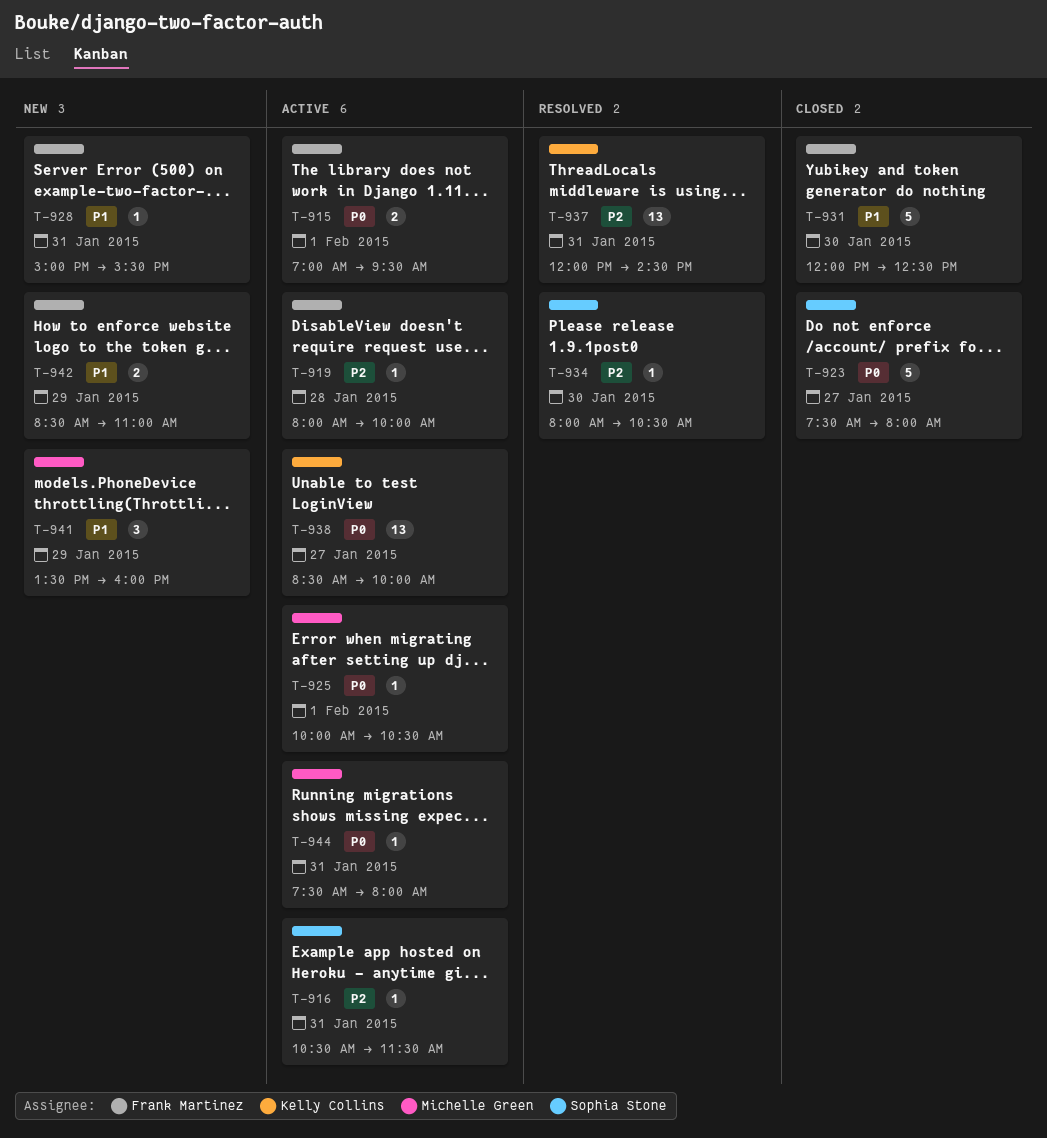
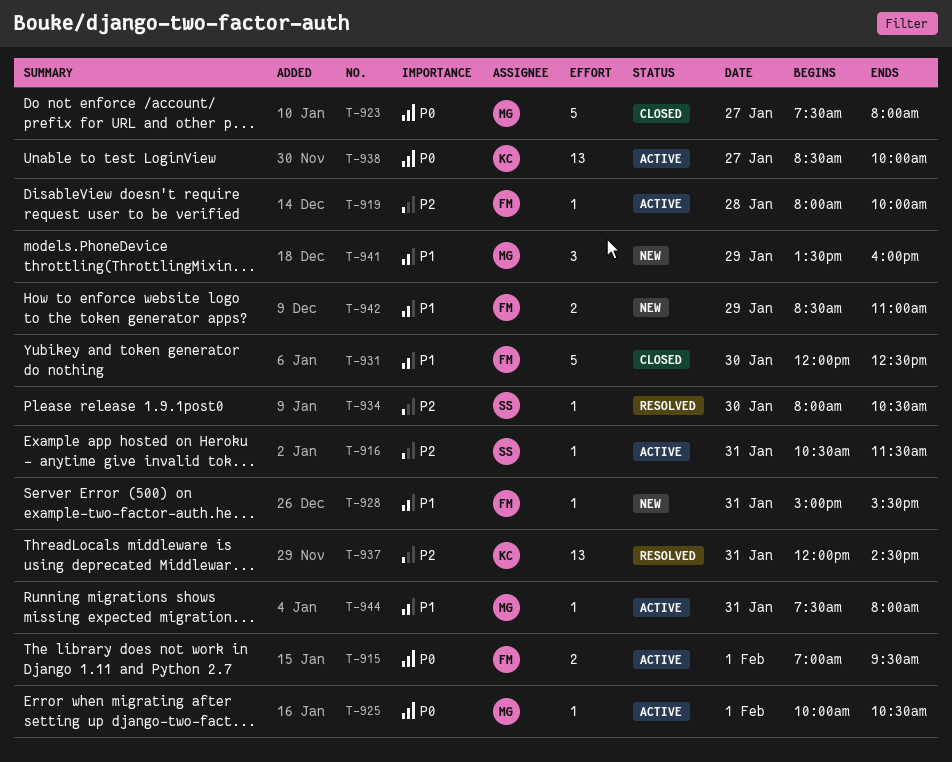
T-923, owner: Sophia Stone -> Michelle Green
T-944, priority: P0 -> P1

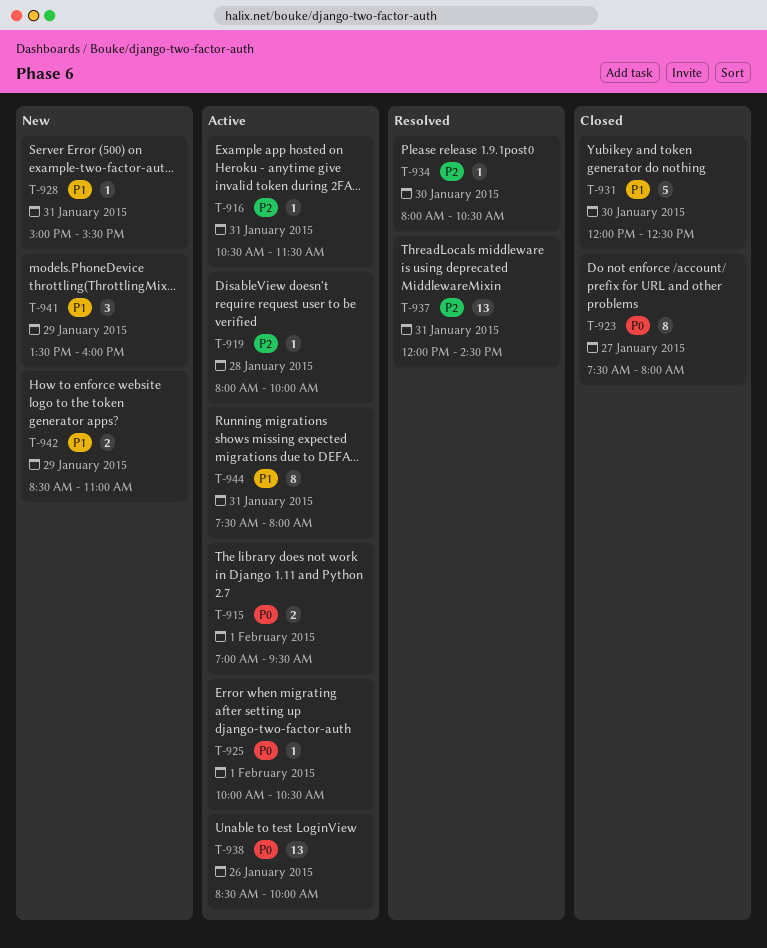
T-923, estimate: 5 -> 8
T-938, day: Jan 27 -> Jan 26
T-944, estimate: 1 -> 8

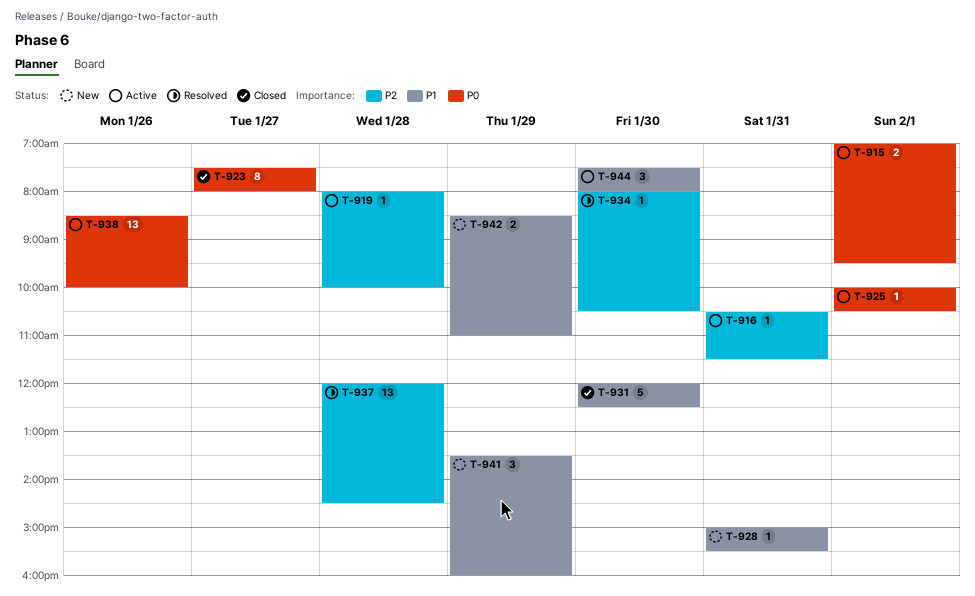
T-937, day: Jan 31 -> Jan 28
T-944, estimate: 8 -> 3
T-944, day: Jan 31 -> Jan 30

